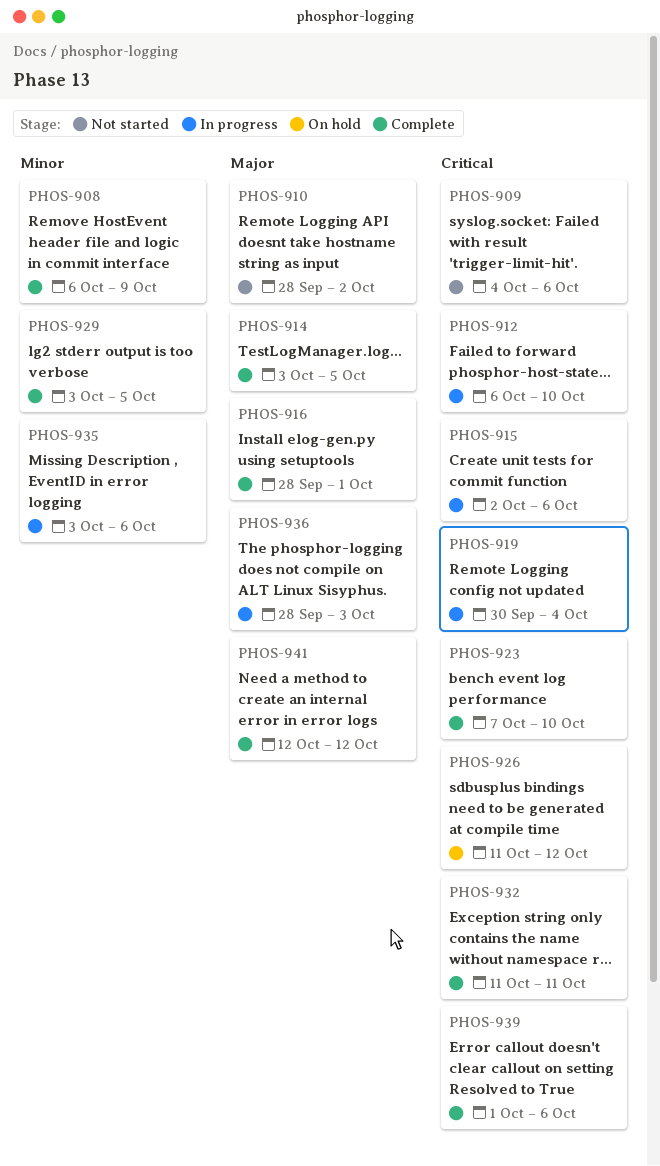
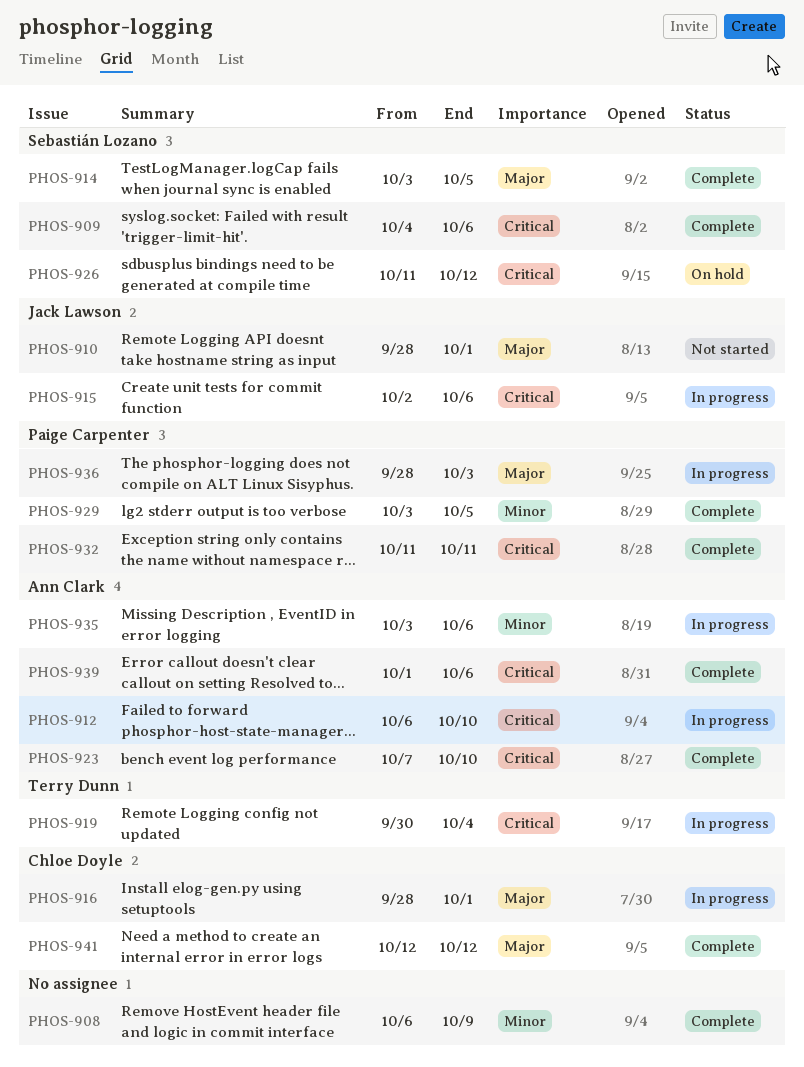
PHOS-909, status: Not started -> Complete
PHOS-910, due: Oct 2 -> Oct 1
PHOS-916, status: Complete -> In progress

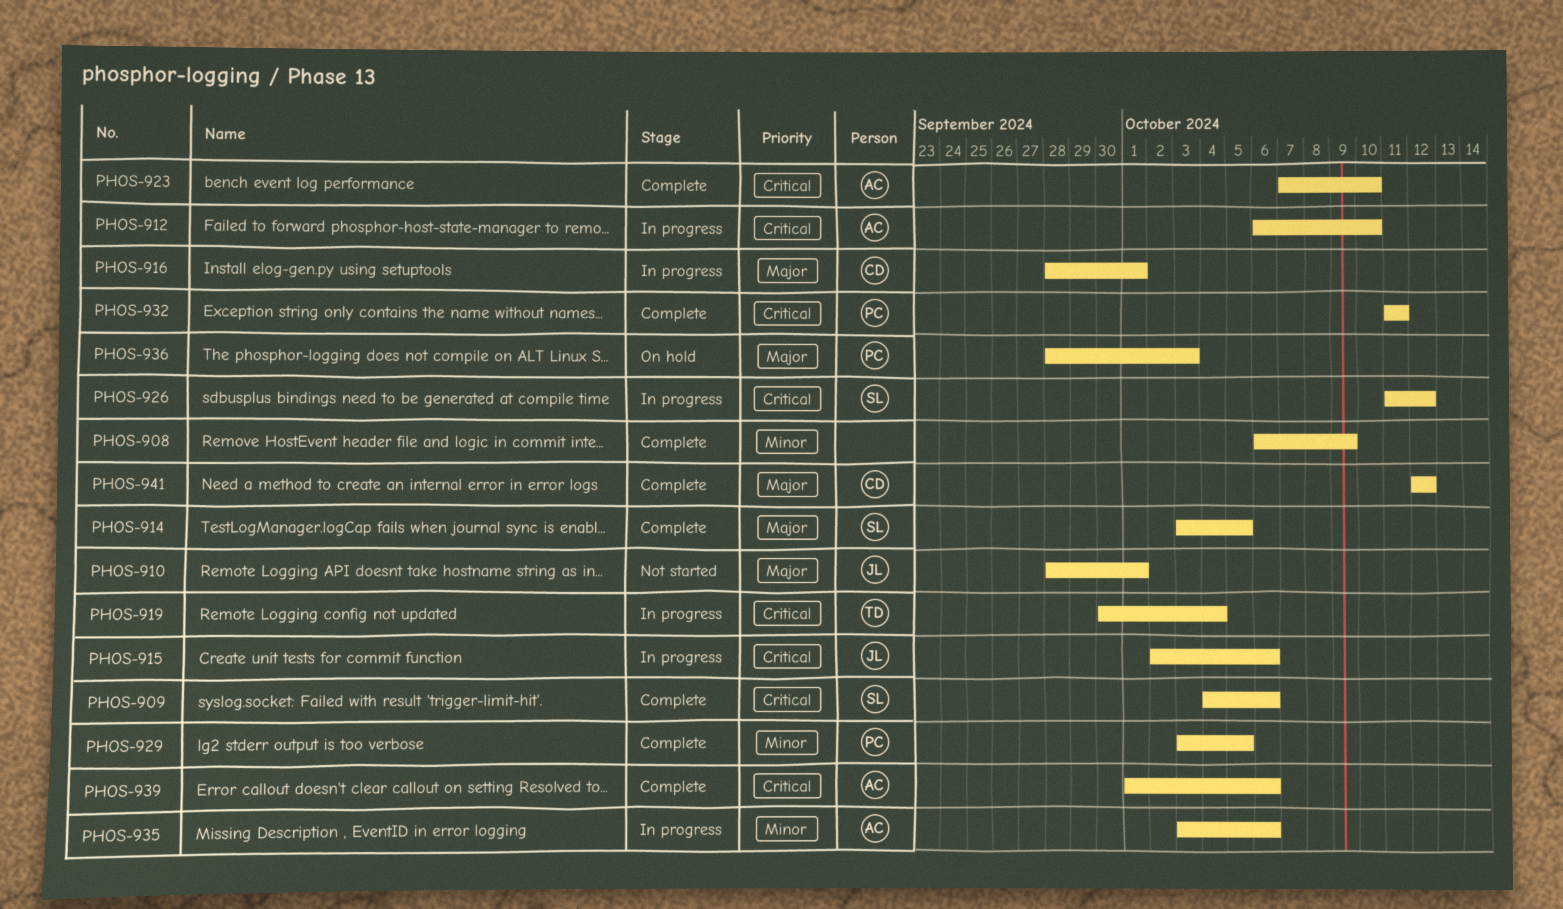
PHOS-926, status: On hold -> In progress
PHOS-936, status: In progress -> On hold

